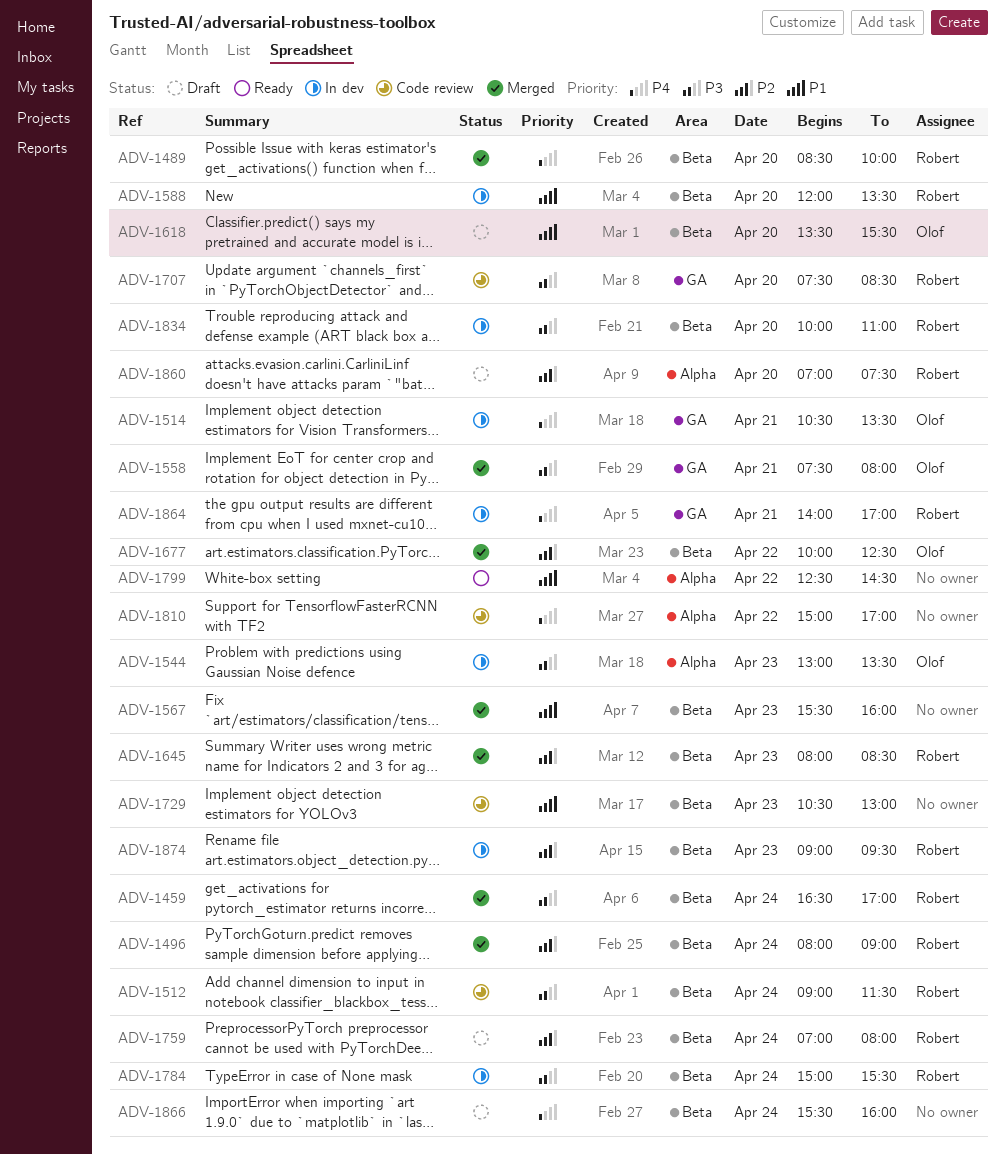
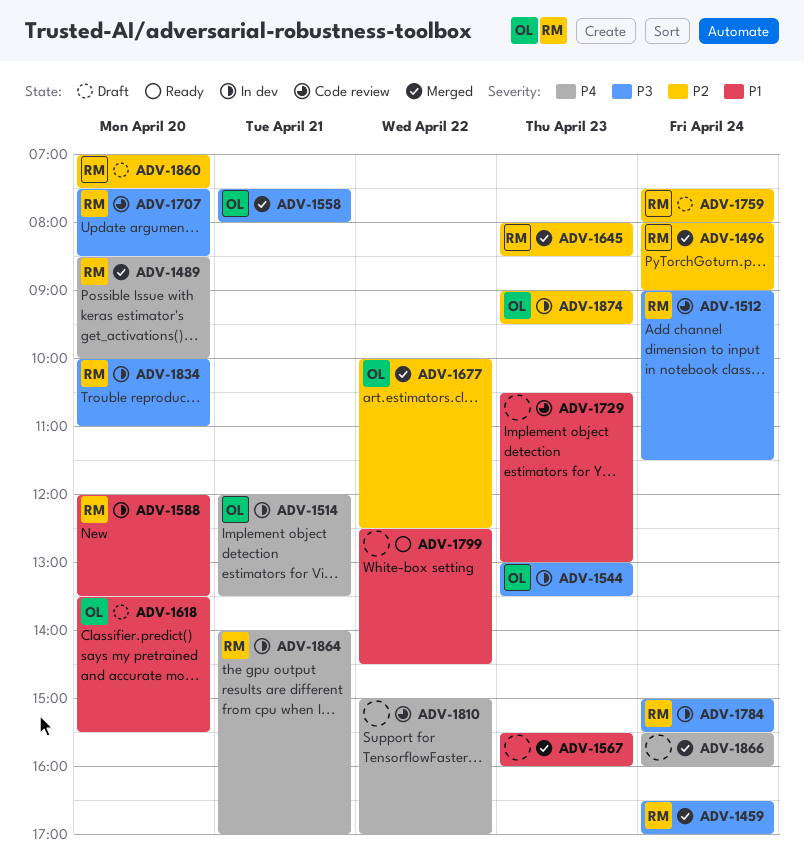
ADV-1514, begins: 10:30 -> 12:00
ADV-1759, begins: 07:00 -> 07:30
ADV-1866, status: Draft -> Merged
ADV-1874, owner: Robert -> Olof

